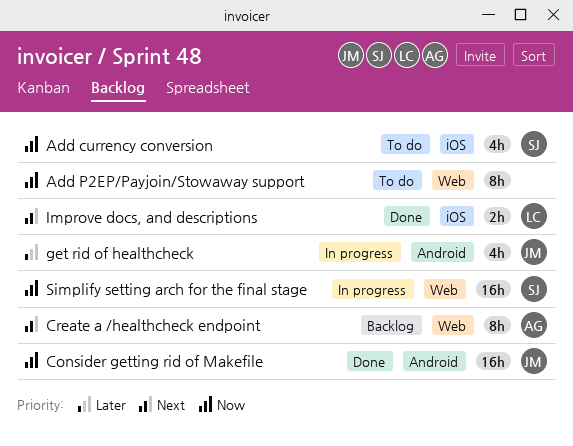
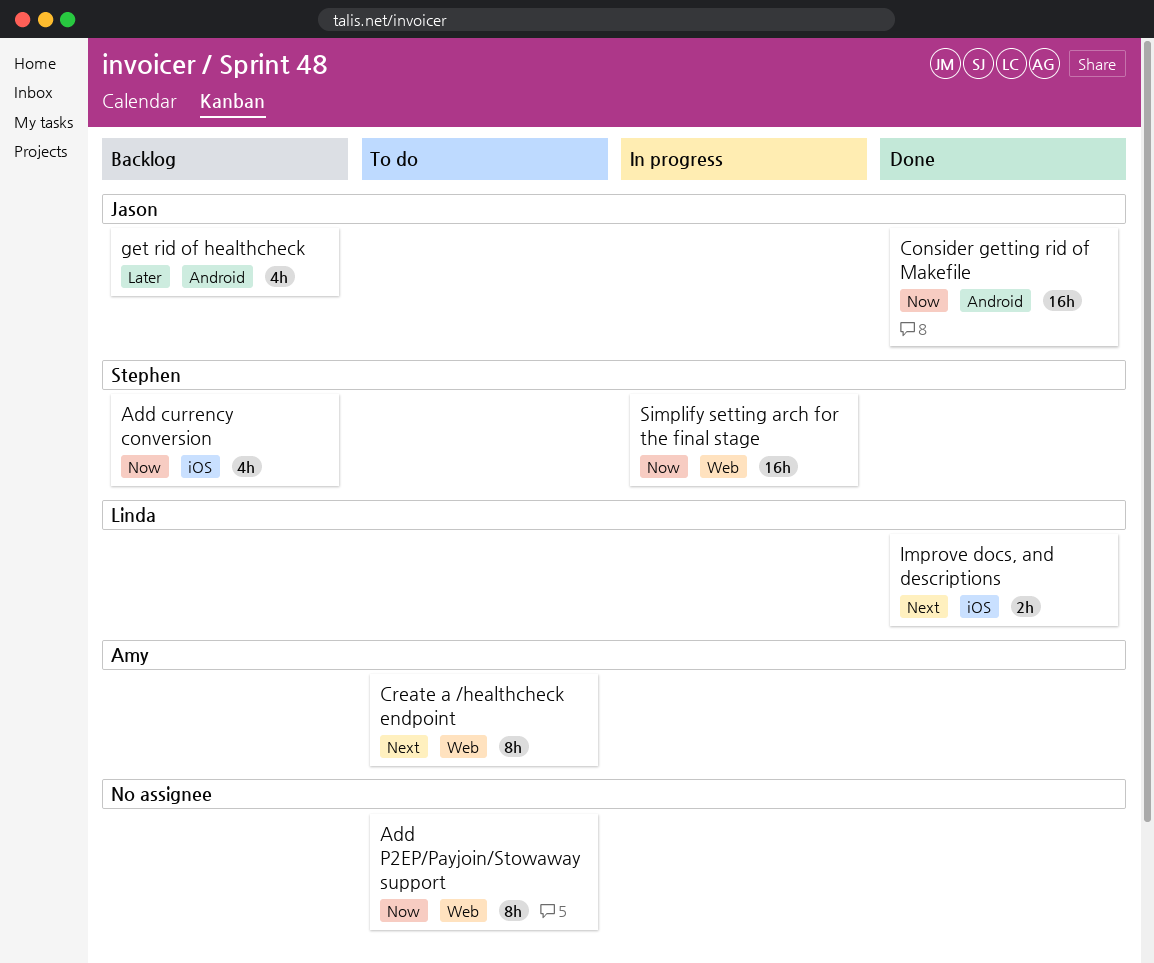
Add currency conversion, status: To do -> Backlog
Create a /healthcheck endpoint, status: Backlog -> To do
get rid of healthcheck, status: In progress -> Backlog

